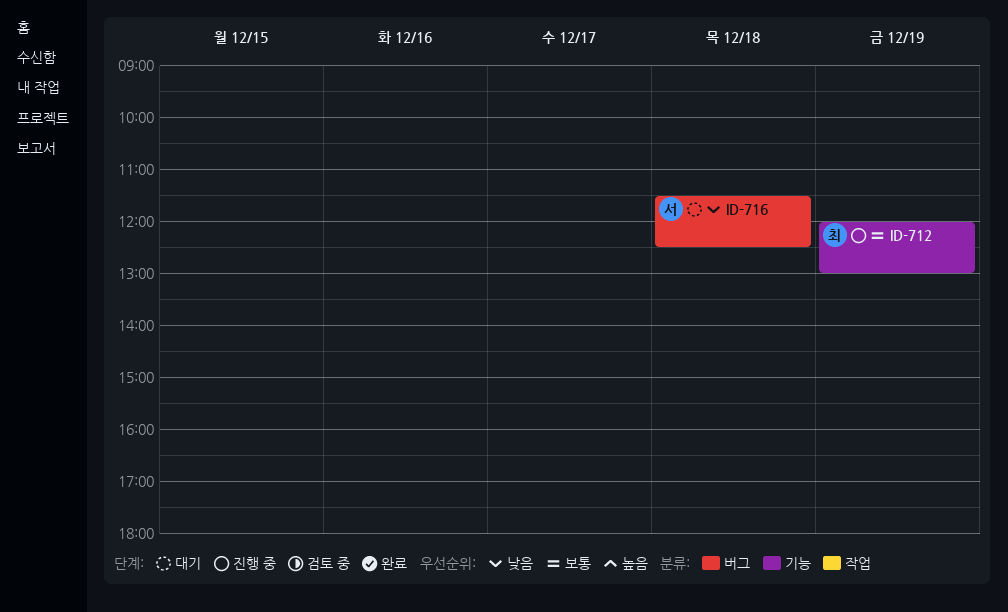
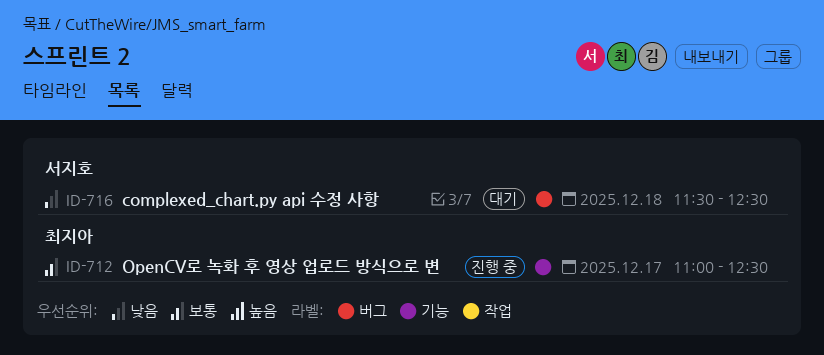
ID-712, day: Dec 19 -> Dec 17
ID-712, begins: 12:00 -> 11:00
ID-712, ends: 13:00 -> 12:30

